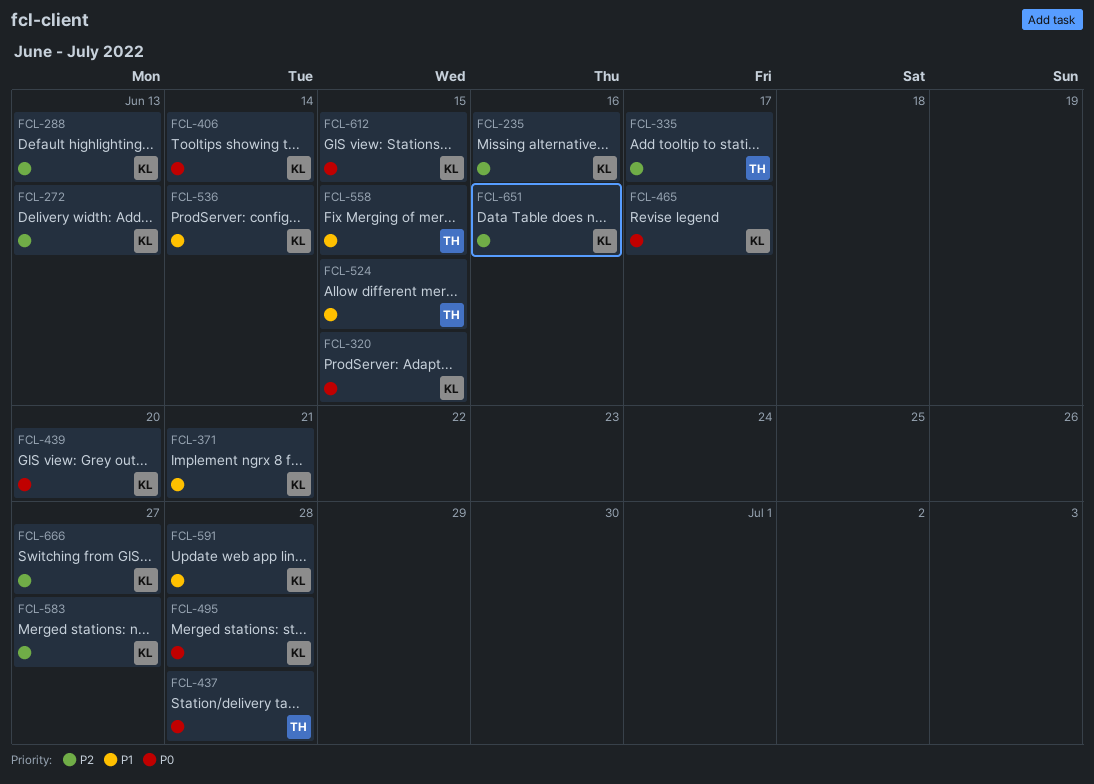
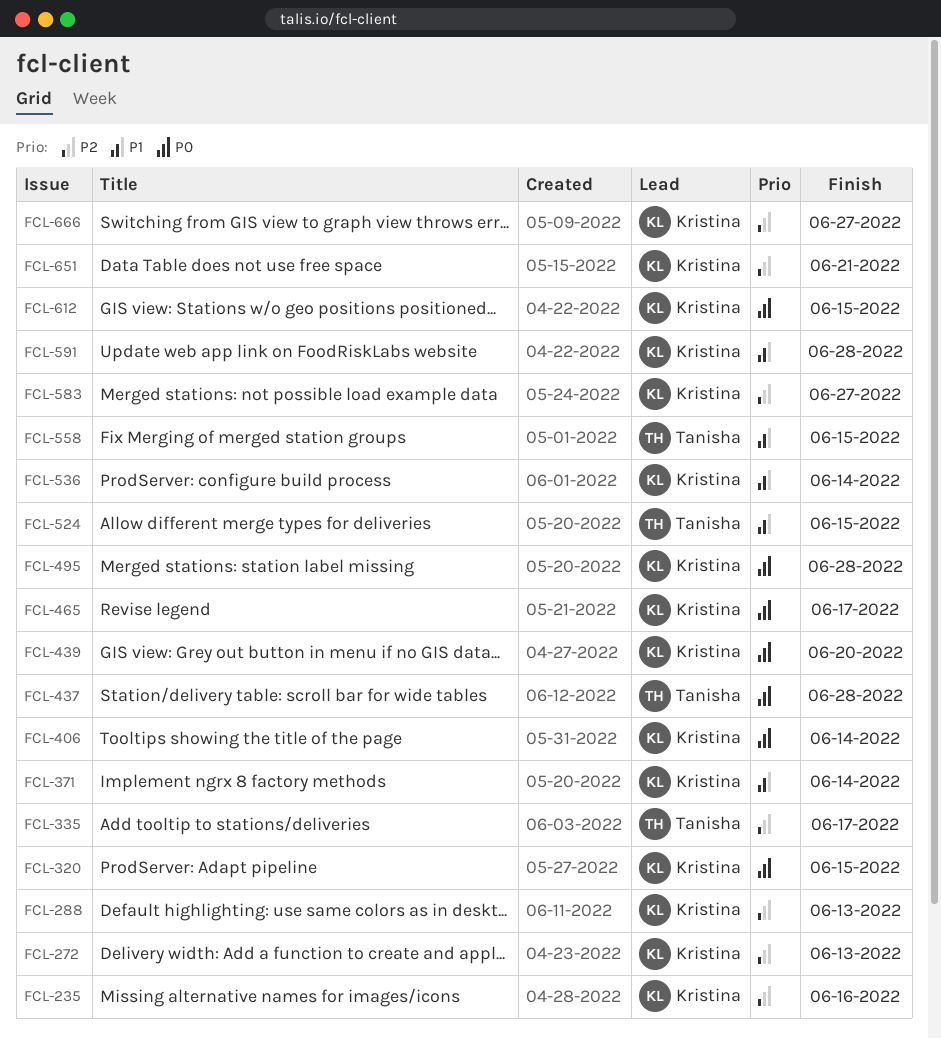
FCL-371, due: Jun 21 -> Jun 14
FCL-651, due: Jun 16 -> Jun 21

